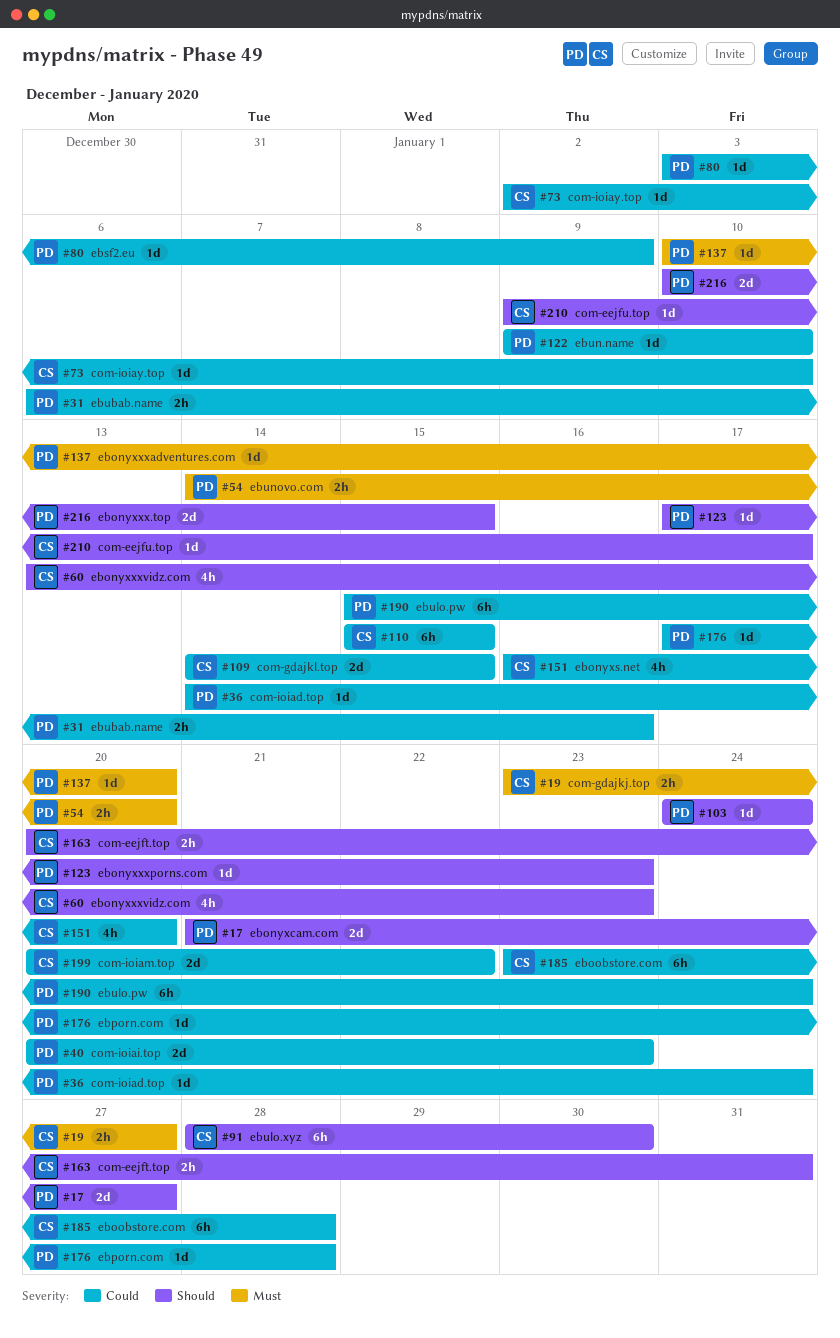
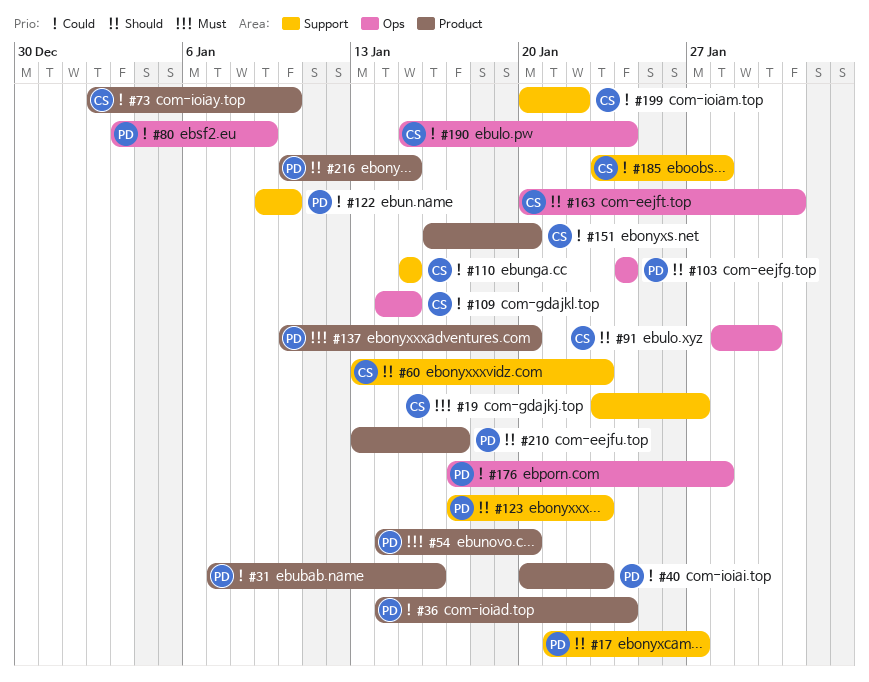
#31, start: Jan 6 -> Jan 7
#190, owner: PD -> CS
#210, owner: CS -> PD
#210, start: Jan 9 -> Jan 13

